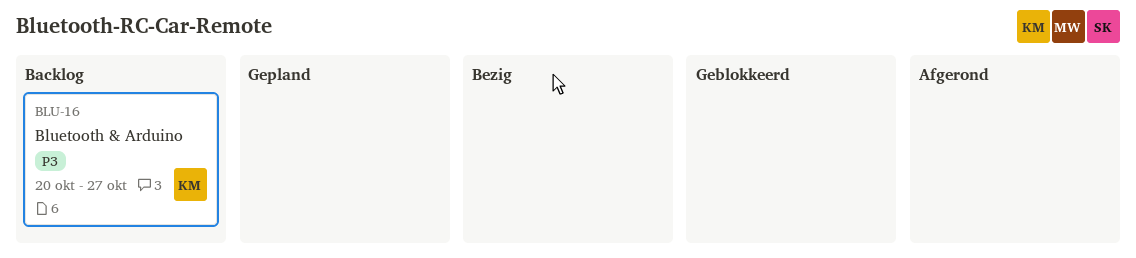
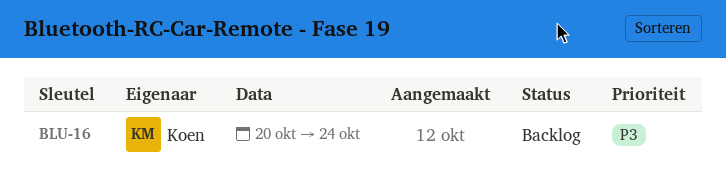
BLU-16, due: Oct 27 -> Oct 24

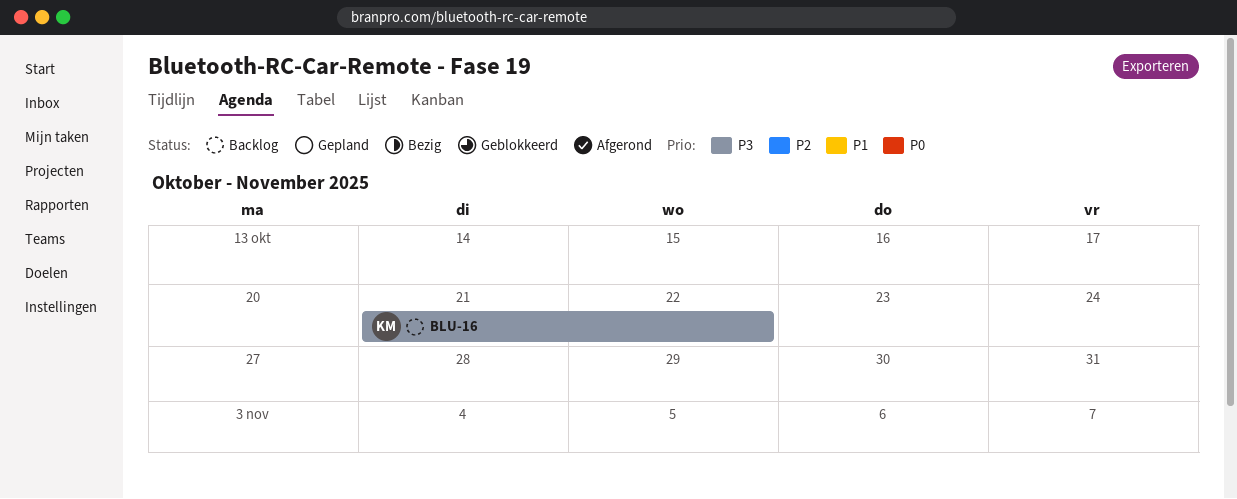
BLU-16, start: Oct 20 -> Oct 21
BLU-16, due: Oct 24 -> Oct 22

